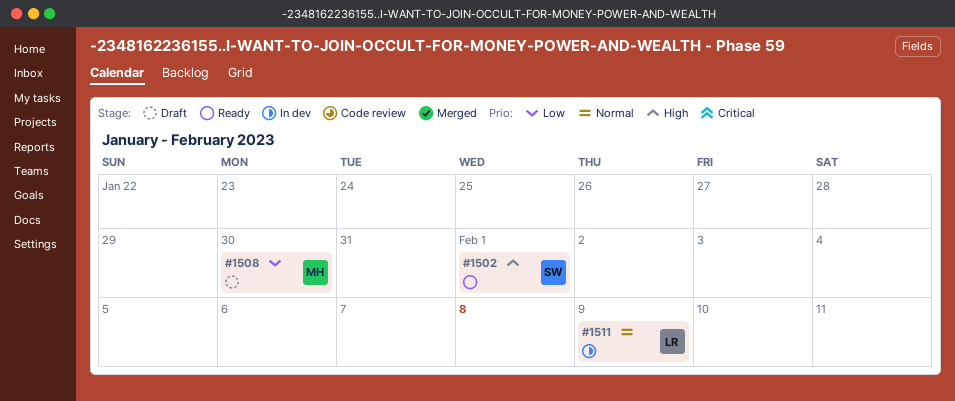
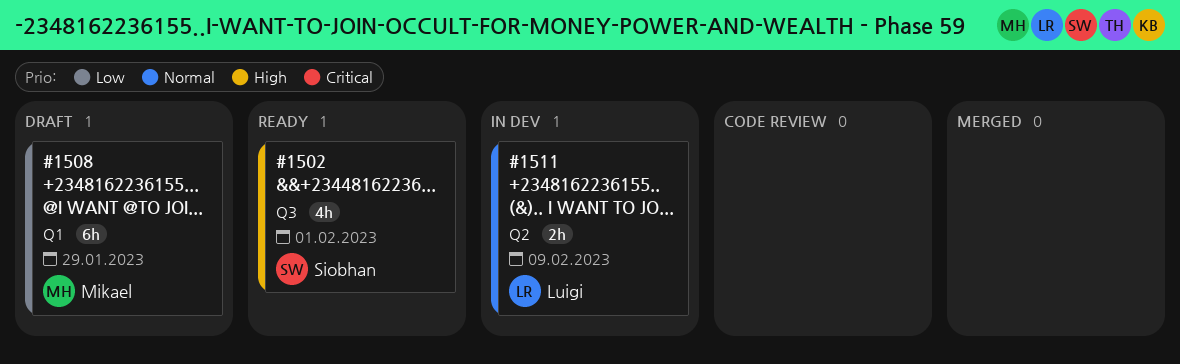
#1508, due: Jan 30 -> Jan 29

